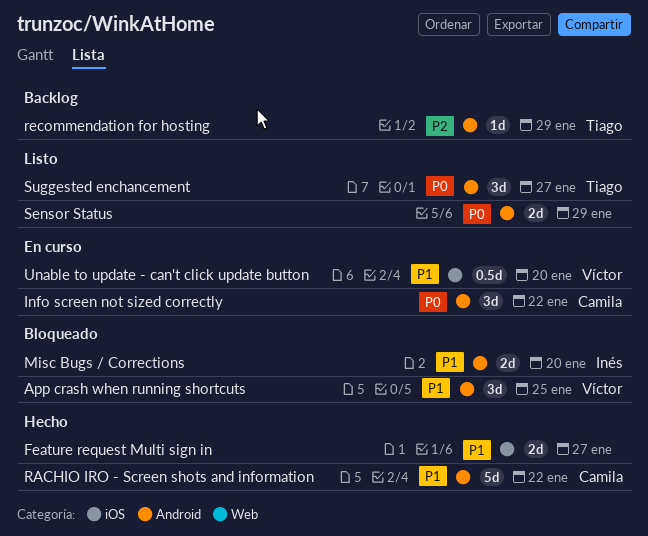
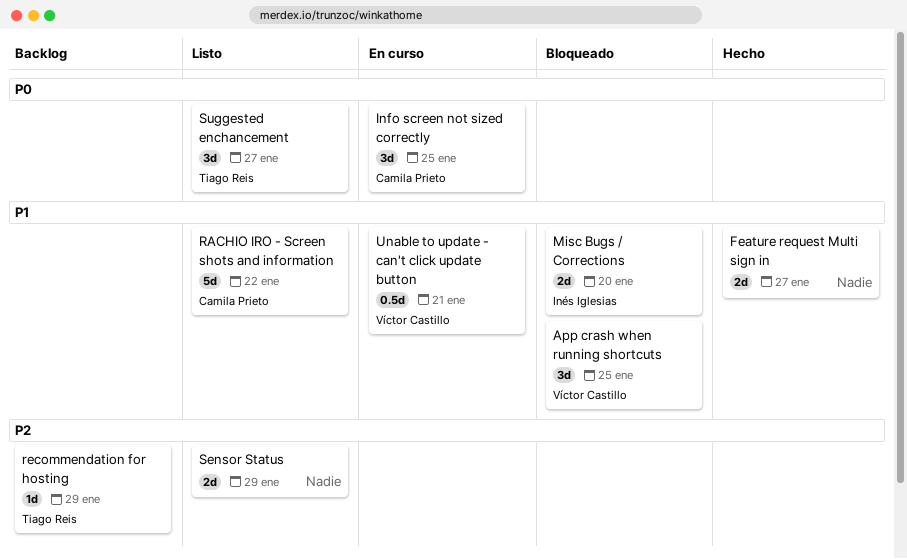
Info screen not sized correctly, due: Jan 22 -> Jan 25
RACHIO IRO - Screen shots and information, status: Hecho -> Listo
Sensor Status, priority: P0 -> P2
Unable to update - can't click update button, due: Jan 20 -> Jan 21

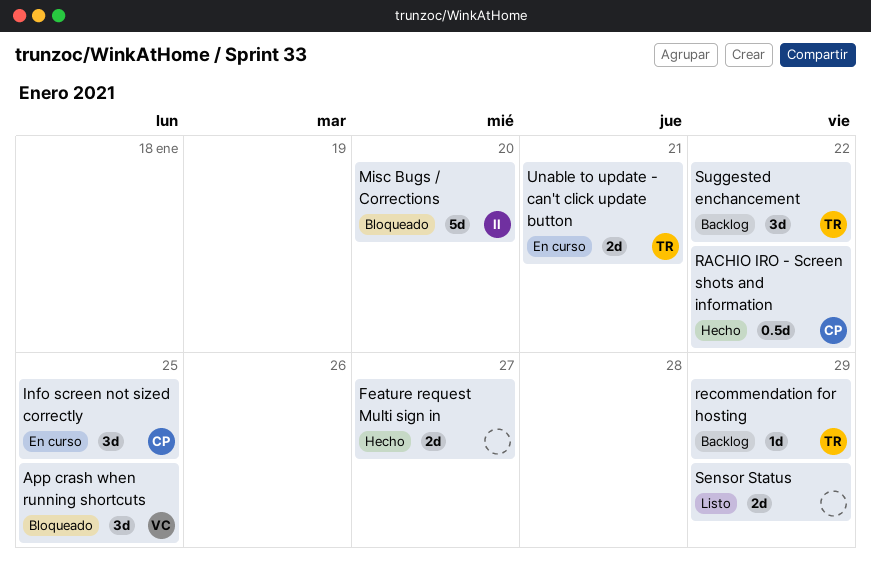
Misc Bugs / Corrections, estimate: 2d -> 5d
RACHIO IRO - Screen shots and information, status: Listo -> Hecho
RACHIO IRO - Screen shots and information, estimate: 5d -> 0.5d
Suggested enchancement, status: Listo -> Backlog
Suggested enchancement, due: Jan 27 -> Jan 22
Unable to update - can't click update button, owner: Víctor Castillo -> Tiago Reis
Unable to update - can't click update button, estimate: 0.5d -> 2d

